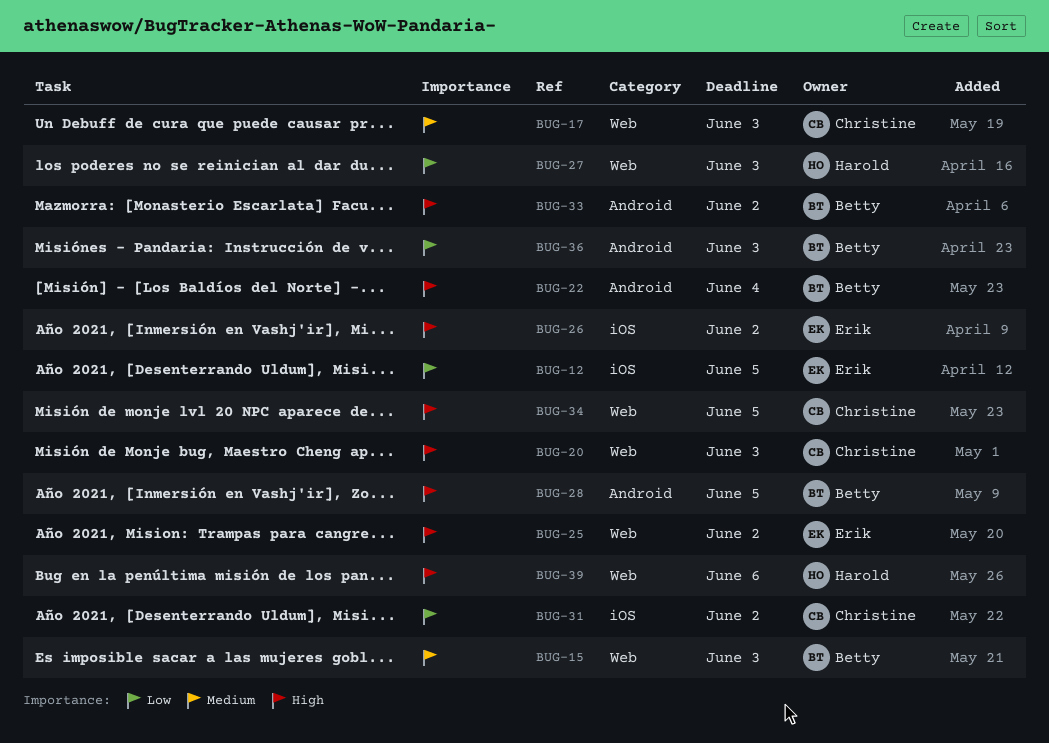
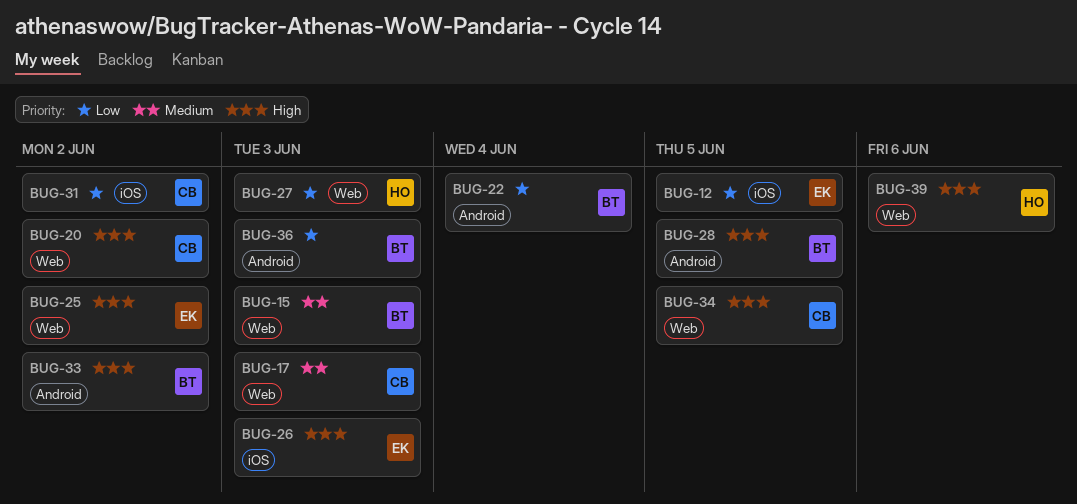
BUG-20, due: Jun 3 -> Jun 2
BUG-22, priority: High -> Low
BUG-26, due: Jun 2 -> Jun 3

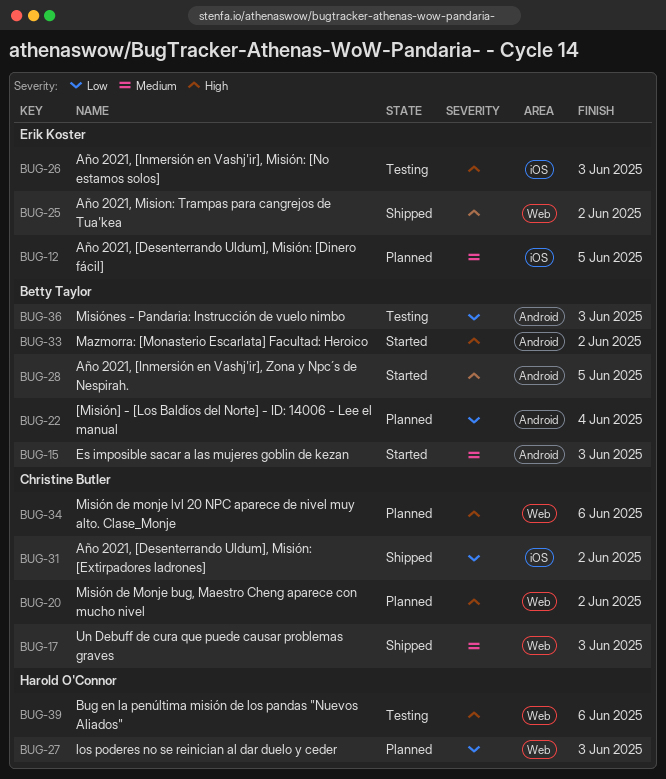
BUG-12, priority: Low -> Medium
BUG-15, label: Web -> Android
BUG-34, due: Jun 5 -> Jun 6

